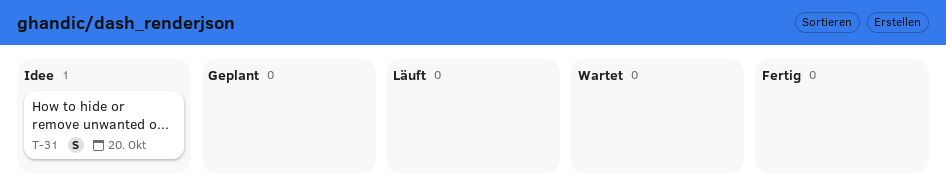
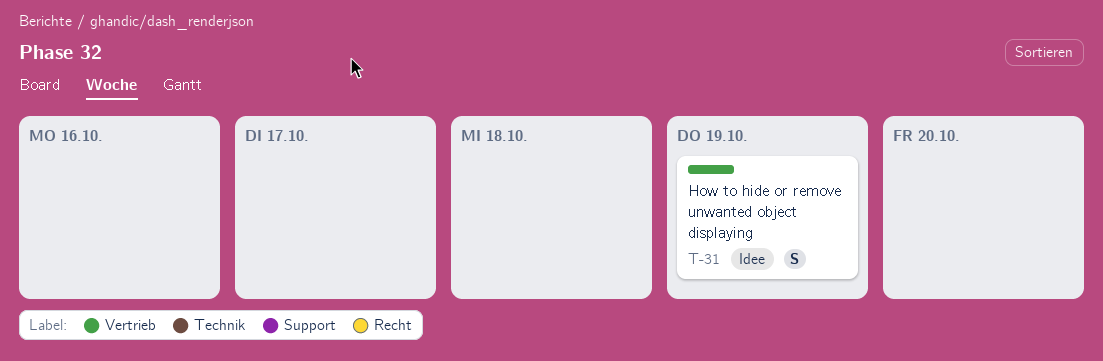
T-31, due: Oct 20 -> Oct 19

